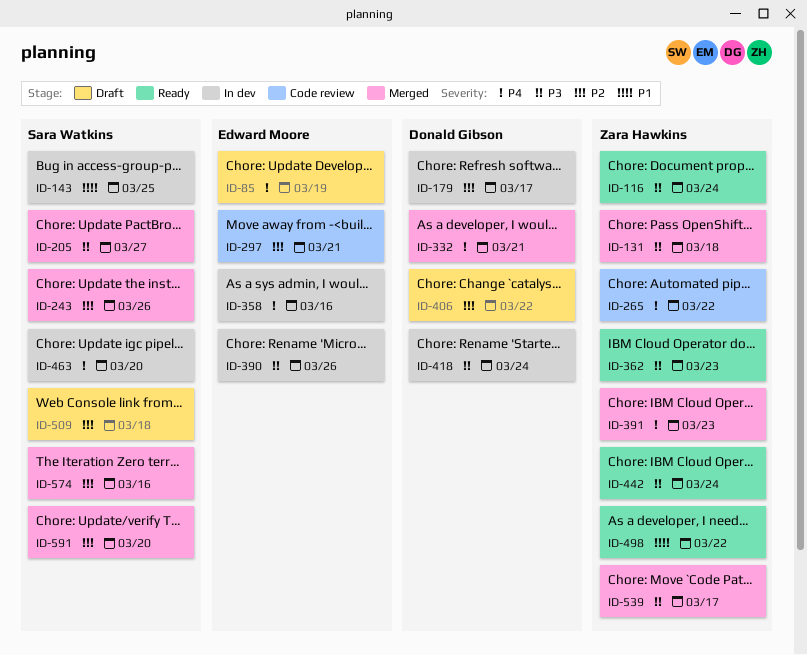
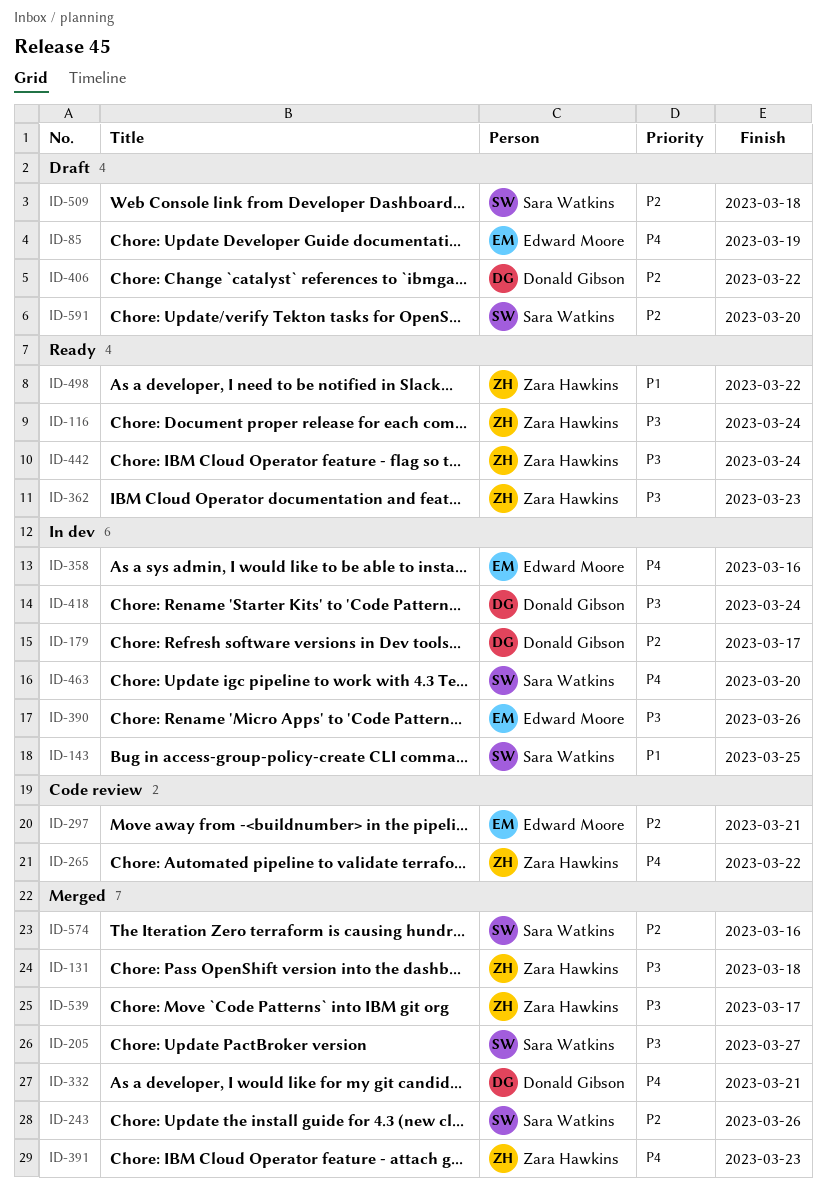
ID-591, status: Merged -> Draft

